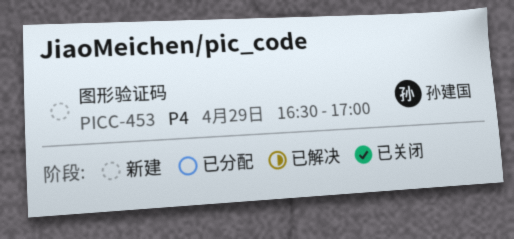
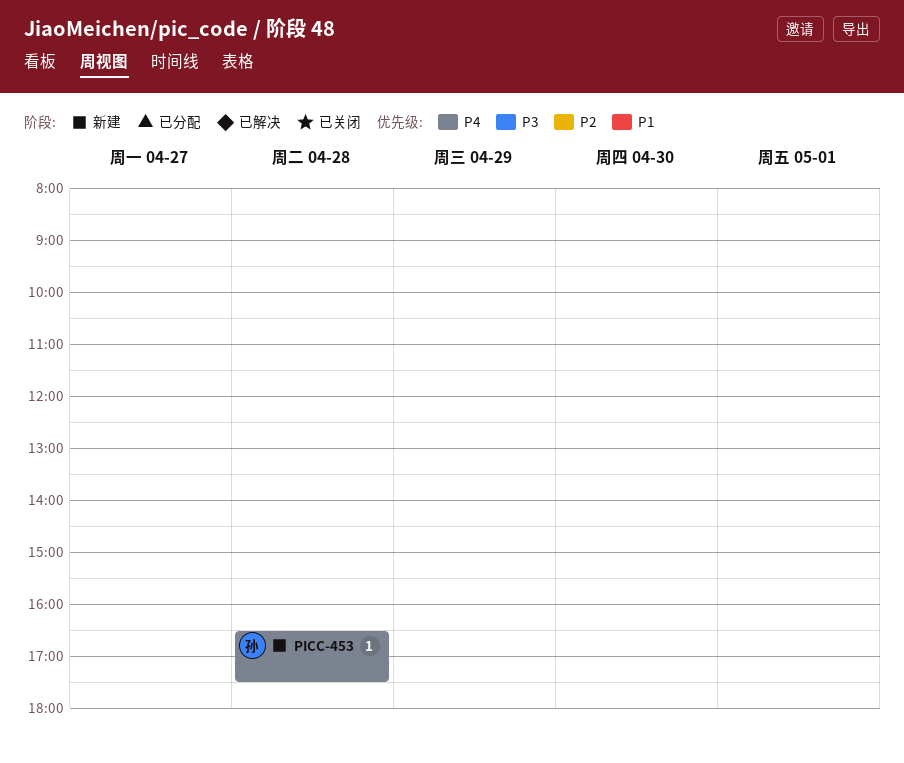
PICC-453, day: Apr 29 -> Apr 28
PICC-453, ends: 17:00 -> 17:30

